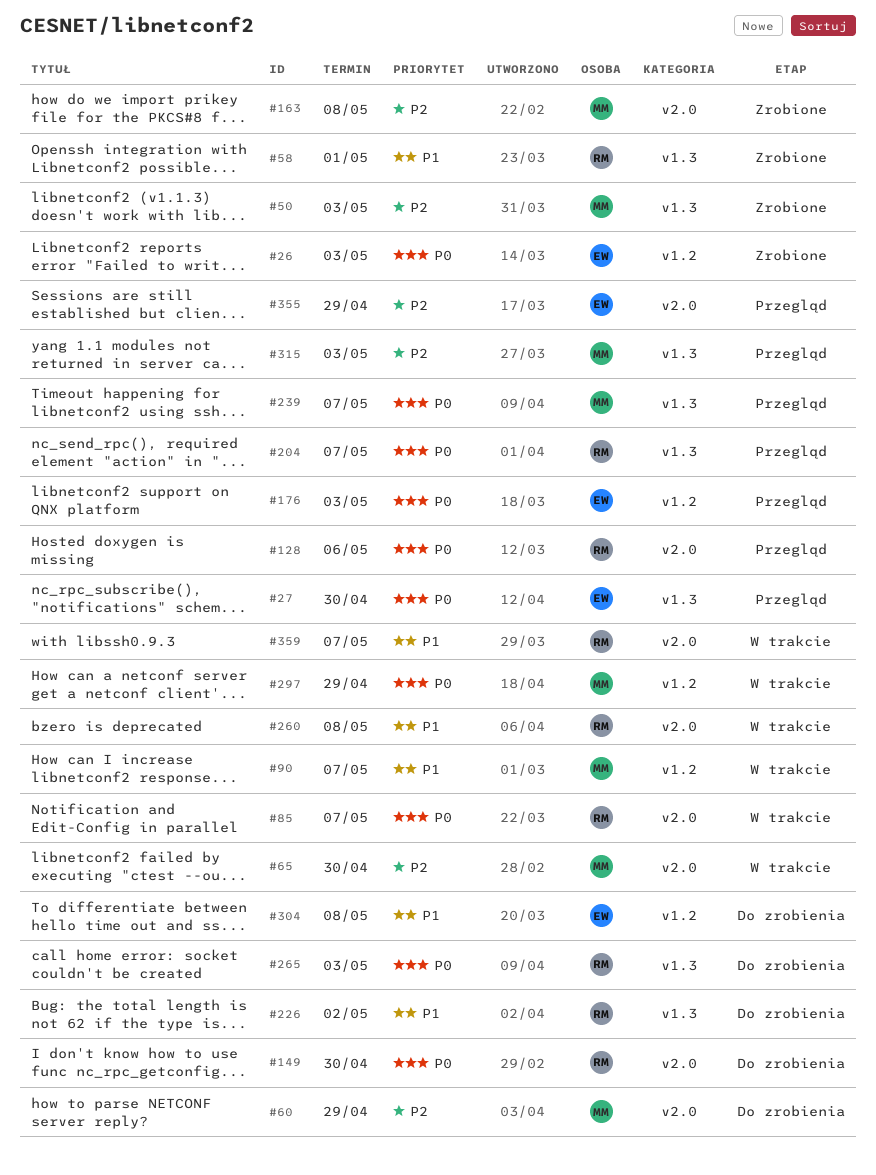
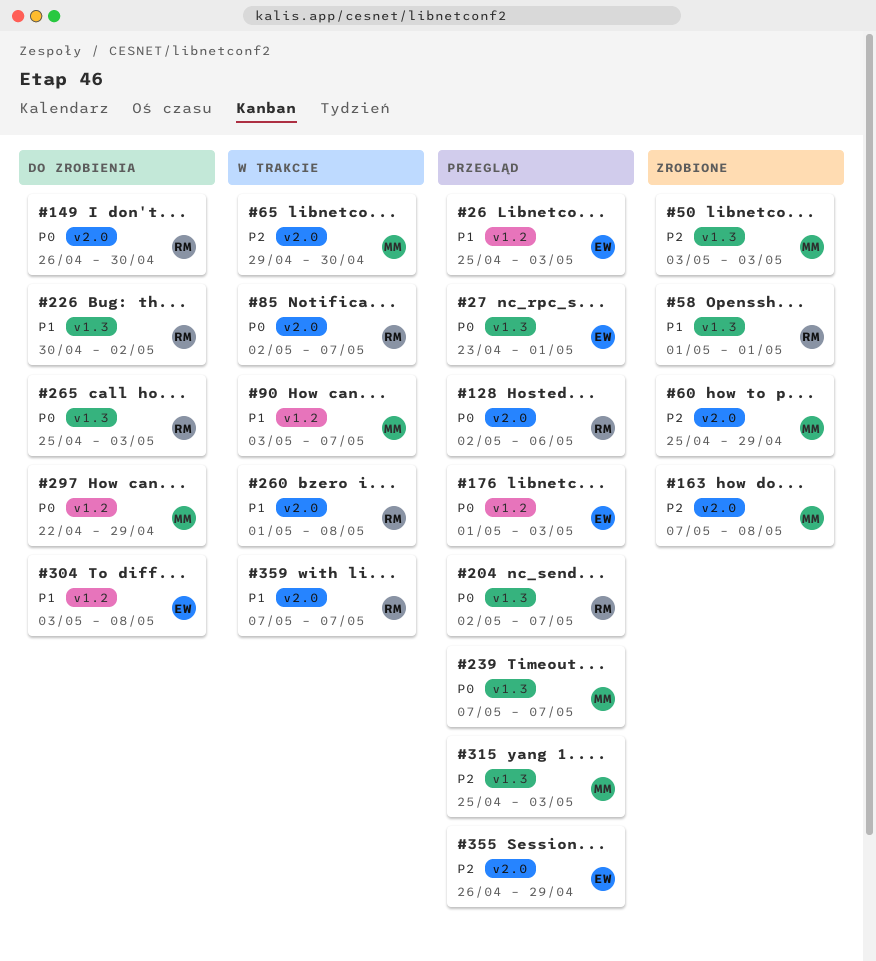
#26, status: Zrobione -> Przegląd
#26, priority: P0 -> P1
#27, due: Apr 30 -> May 1
#60, status: Do zrobienia -> Zrobione
#297, status: W trakcie -> Do zrobienia

